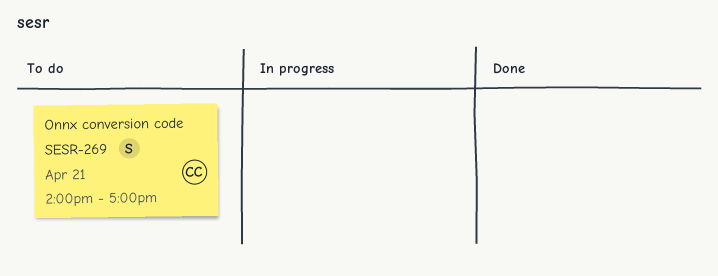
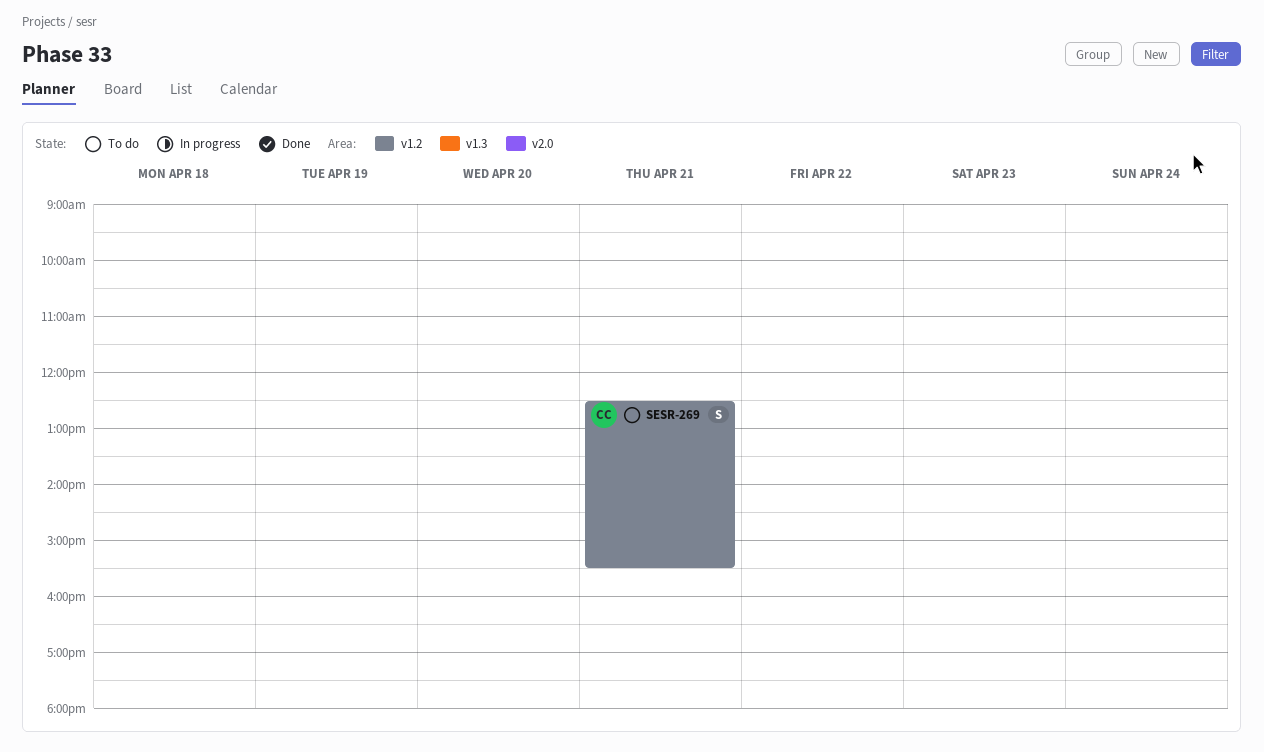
SESR-269, begins: 14:00 -> 12:30
SESR-269, ends: 17:00 -> 15:30

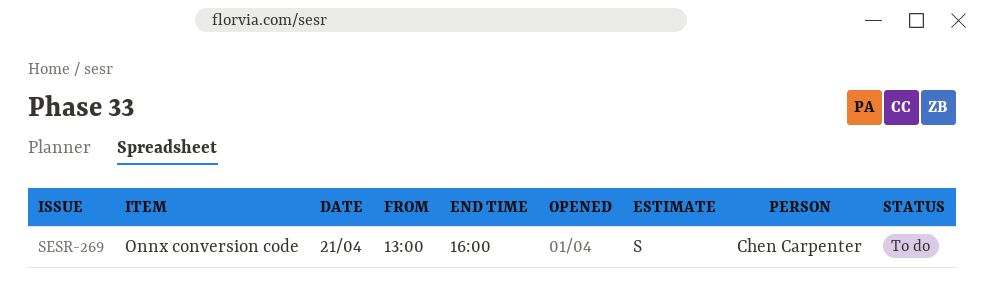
SESR-269, begins: 12:30 -> 13:00
SESR-269, ends: 15:30 -> 16:00

